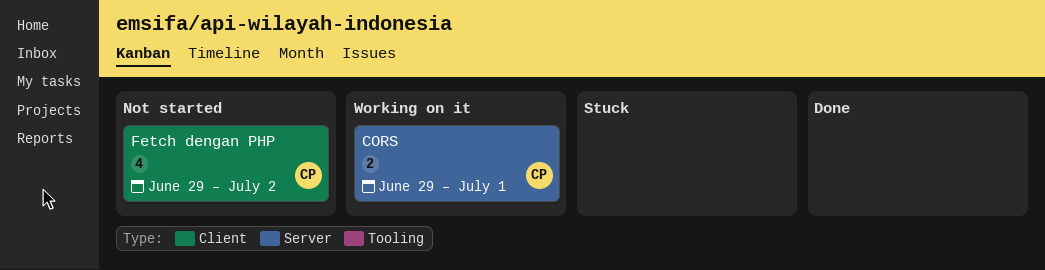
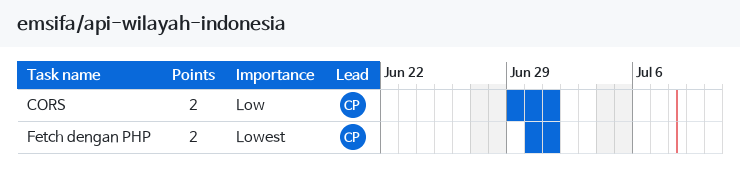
Fetch dengan PHP, estimate: 4 -> 2
Fetch dengan PHP, start: Jun 29 -> Jun 30
Fetch dengan PHP, due: Jul 2 -> Jul 1

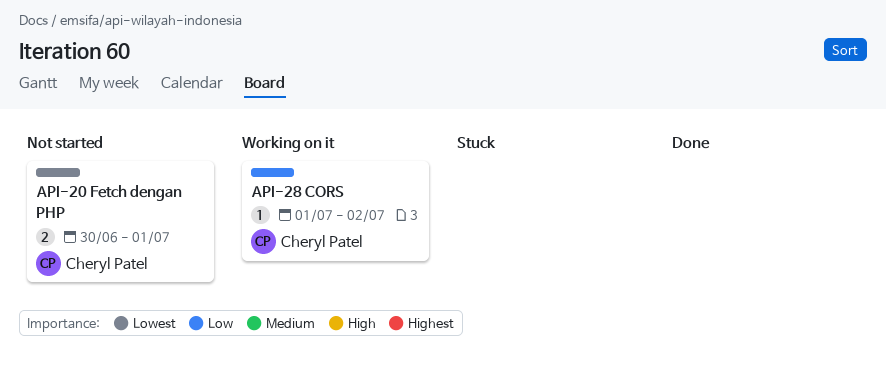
CORS, estimate: 2 -> 1
CORS, start: Jun 29 -> Jul 1
CORS, due: Jul 1 -> Jul 2

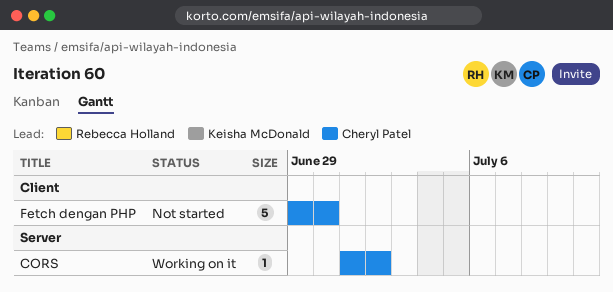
Fetch dengan PHP, estimate: 2 -> 5
Fetch dengan PHP, start: Jun 30 -> Jun 29
Fetch dengan PHP, due: Jul 1 -> Jun 30

